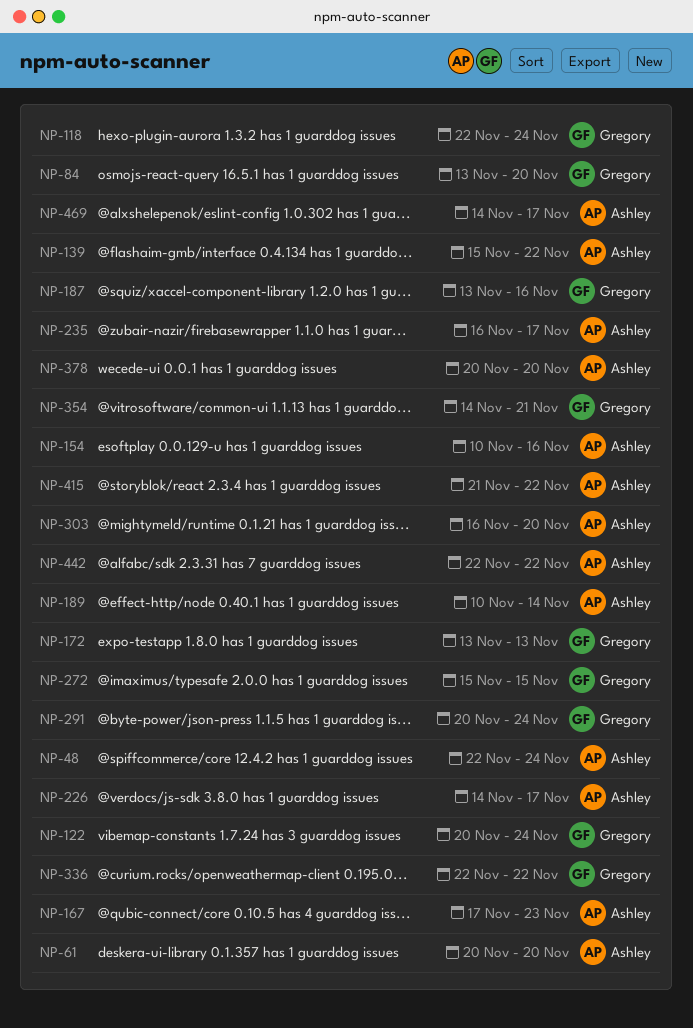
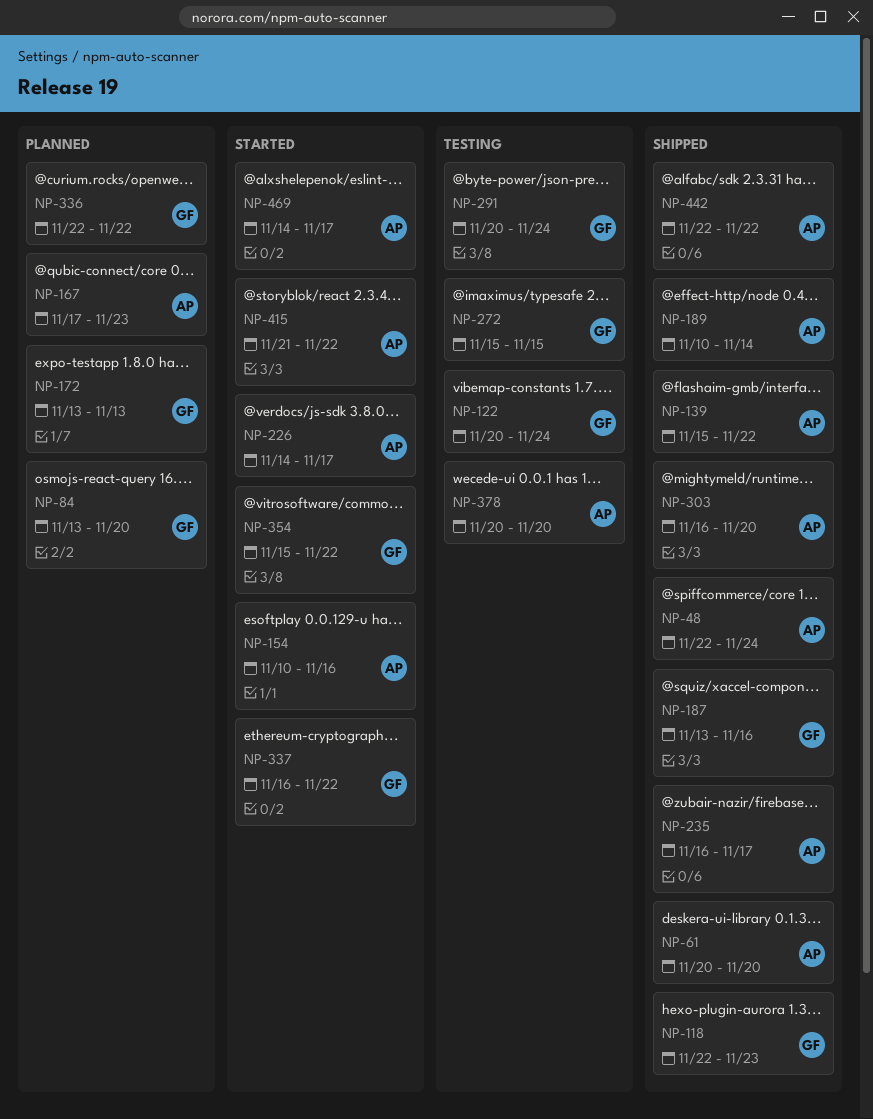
NP-118, due: Nov 24 -> Nov 23
NP-337: none -> present
NP-354, start: Nov 14 -> Nov 15
NP-354, due: Nov 21 -> Nov 22

